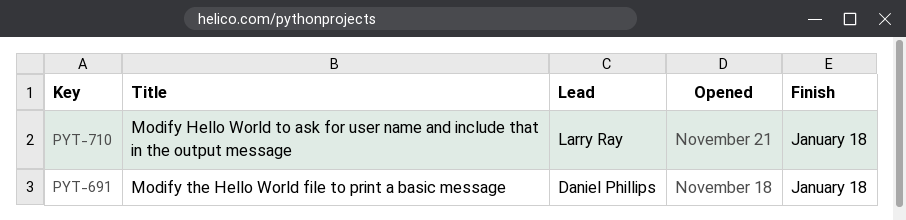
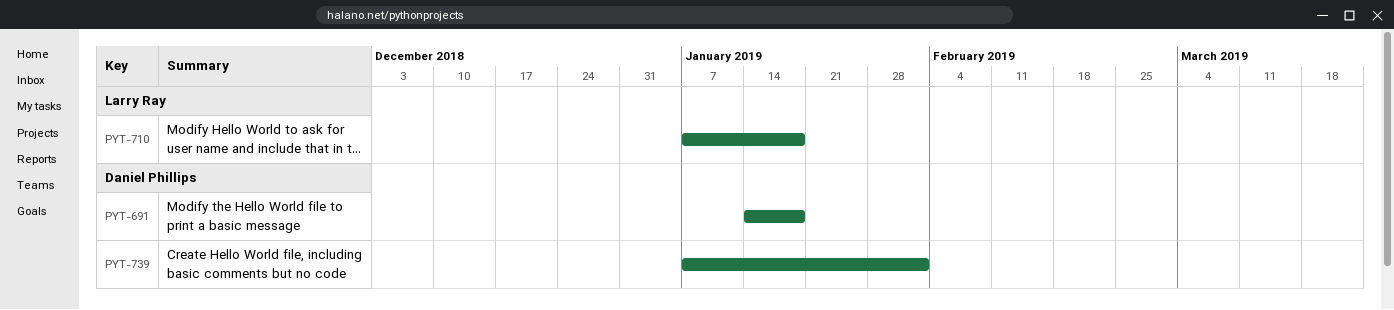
PYT-739: none -> present

